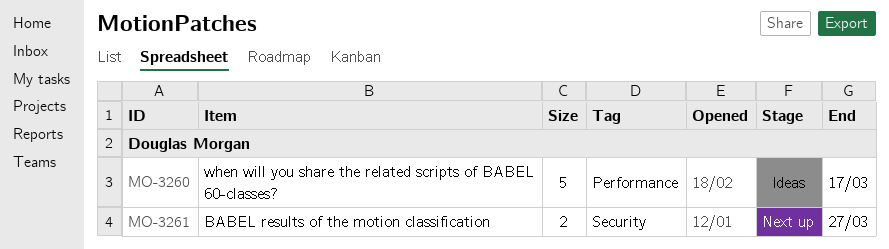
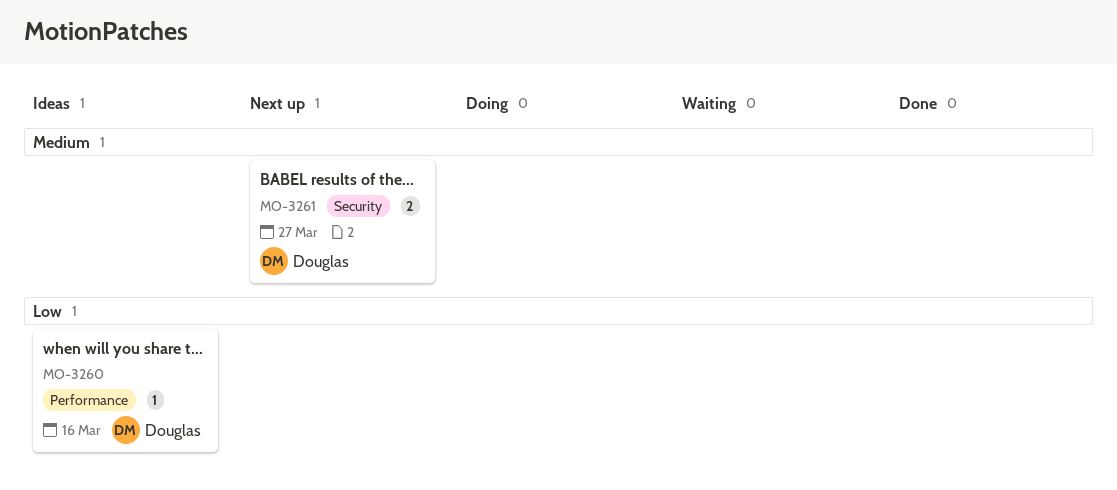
MO-3260, estimate: 5 -> 1
MO-3260, due: Mar 17 -> Mar 16

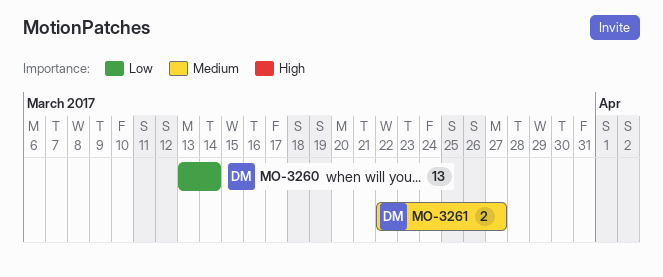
MO-3260, estimate: 1 -> 13
MO-3260, due: Mar 16 -> Mar 14

